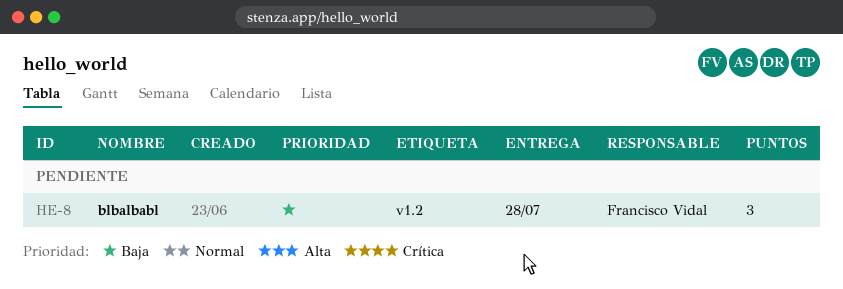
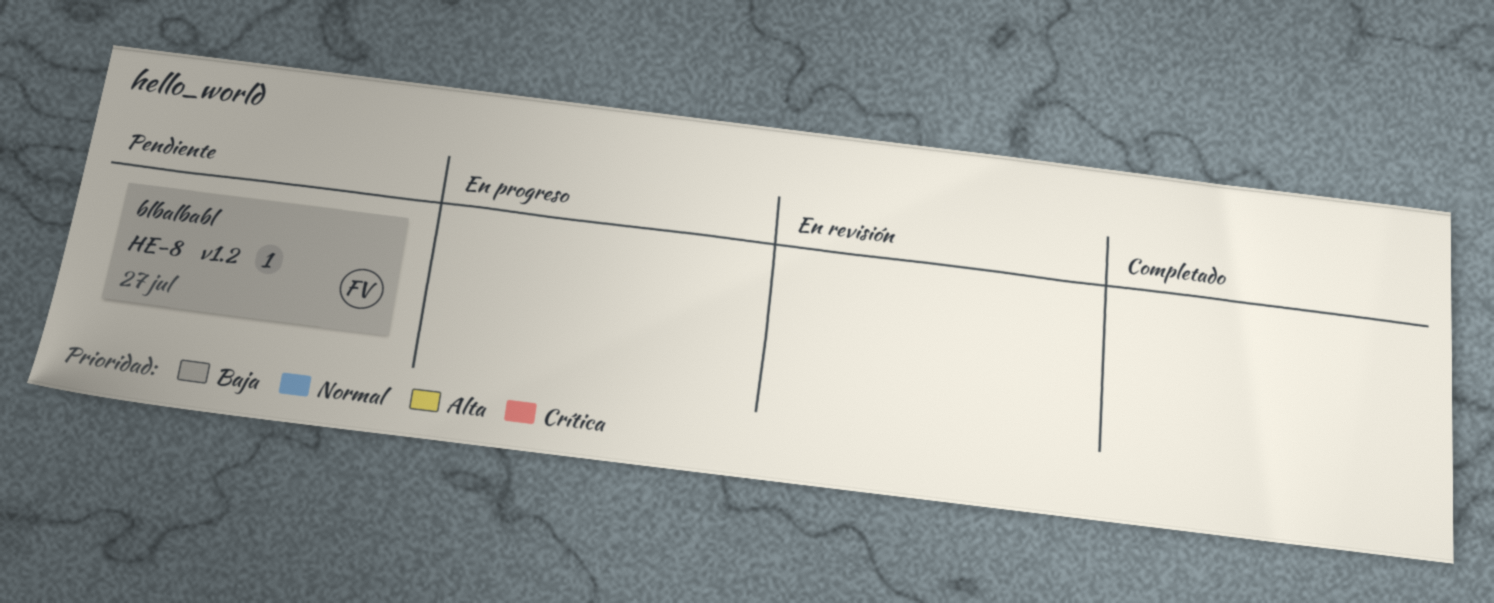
HE-8, estimate: 3 -> 1
HE-8, due: Jul 28 -> Jul 27

